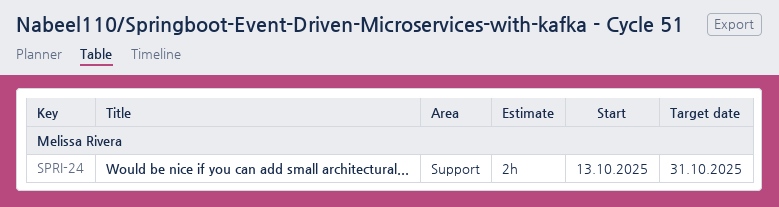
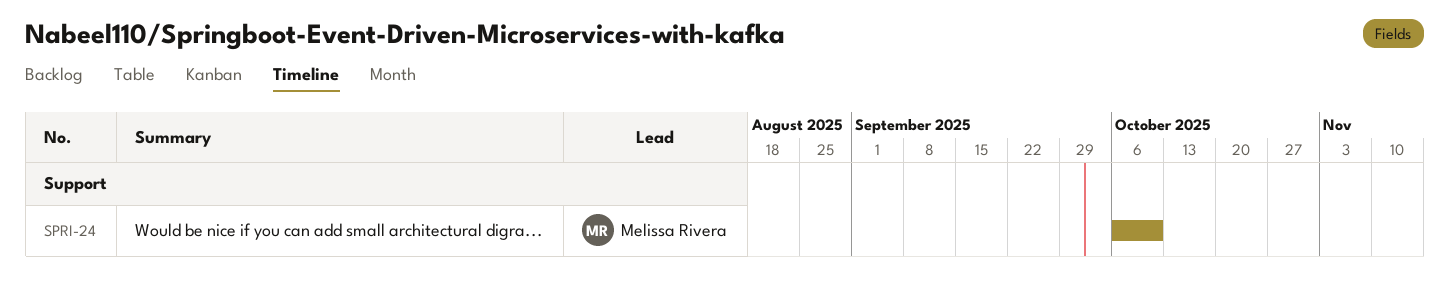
SPRI-24, start: Oct 13 -> Oct 6
SPRI-24, due: Oct 31 -> Oct 10

